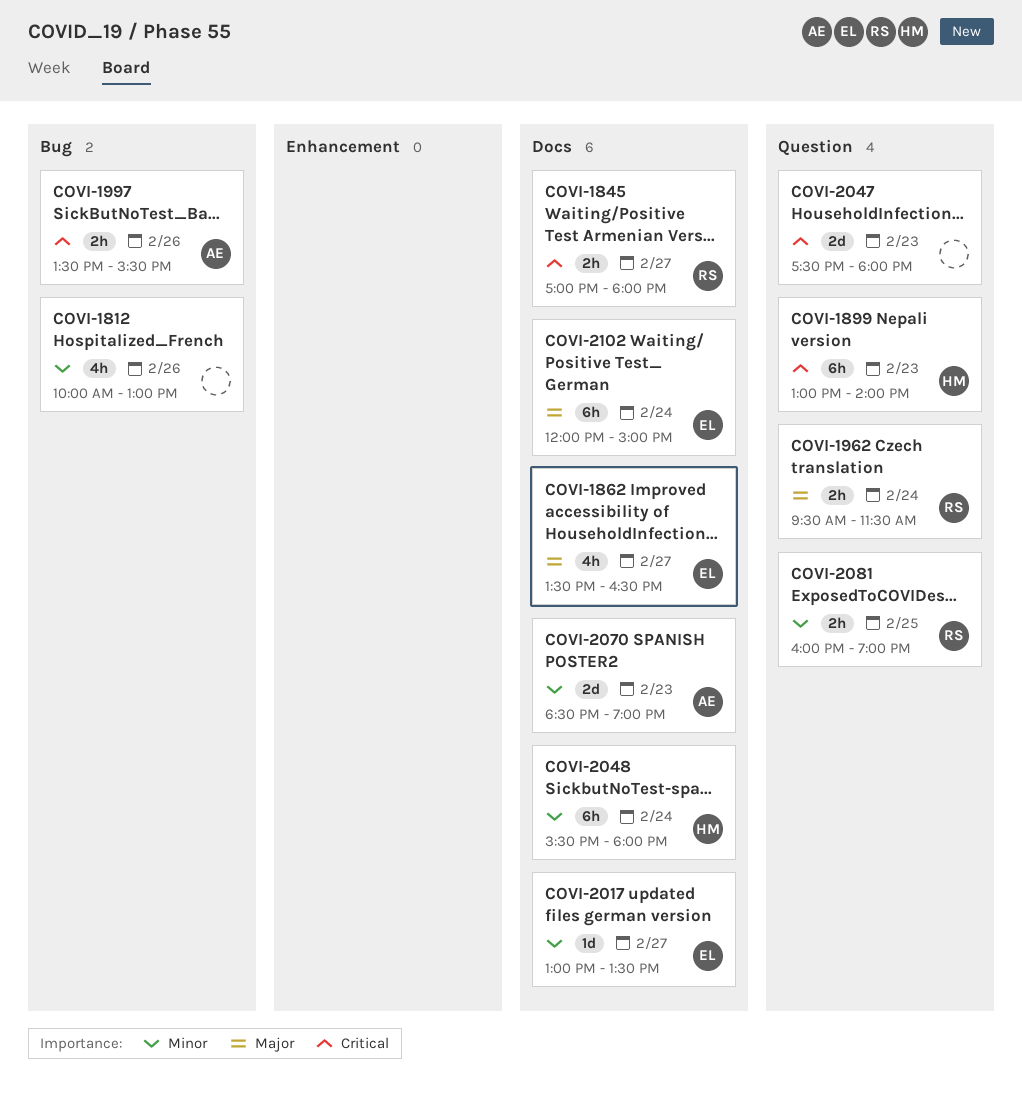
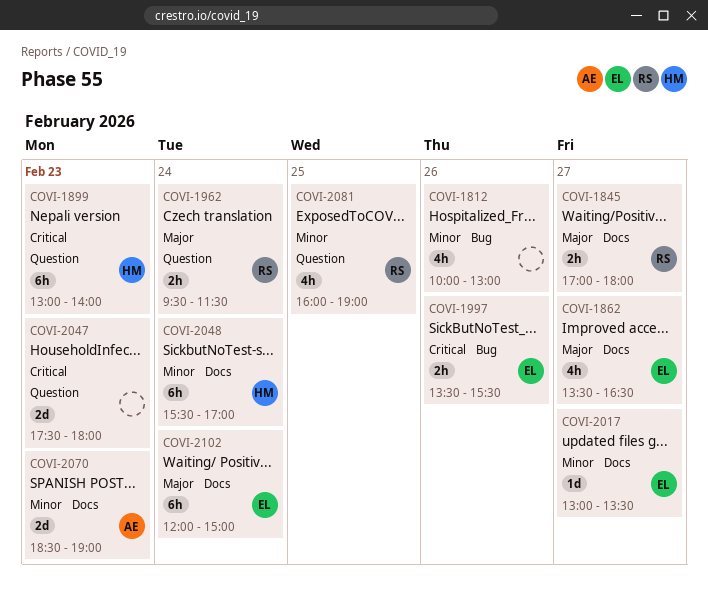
COVI-1845, priority: Critical -> Major
COVI-1997, owner: AE -> EL
COVI-2048, ends: 18:00 -> 17:00
COVI-2081, estimate: 2h -> 4h

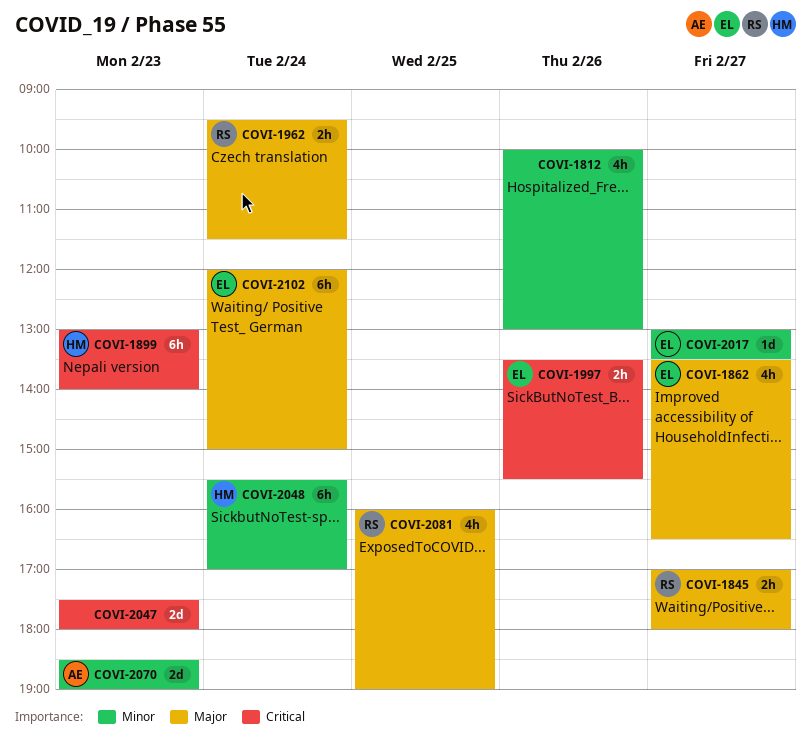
COVI-2081, priority: Minor -> Major

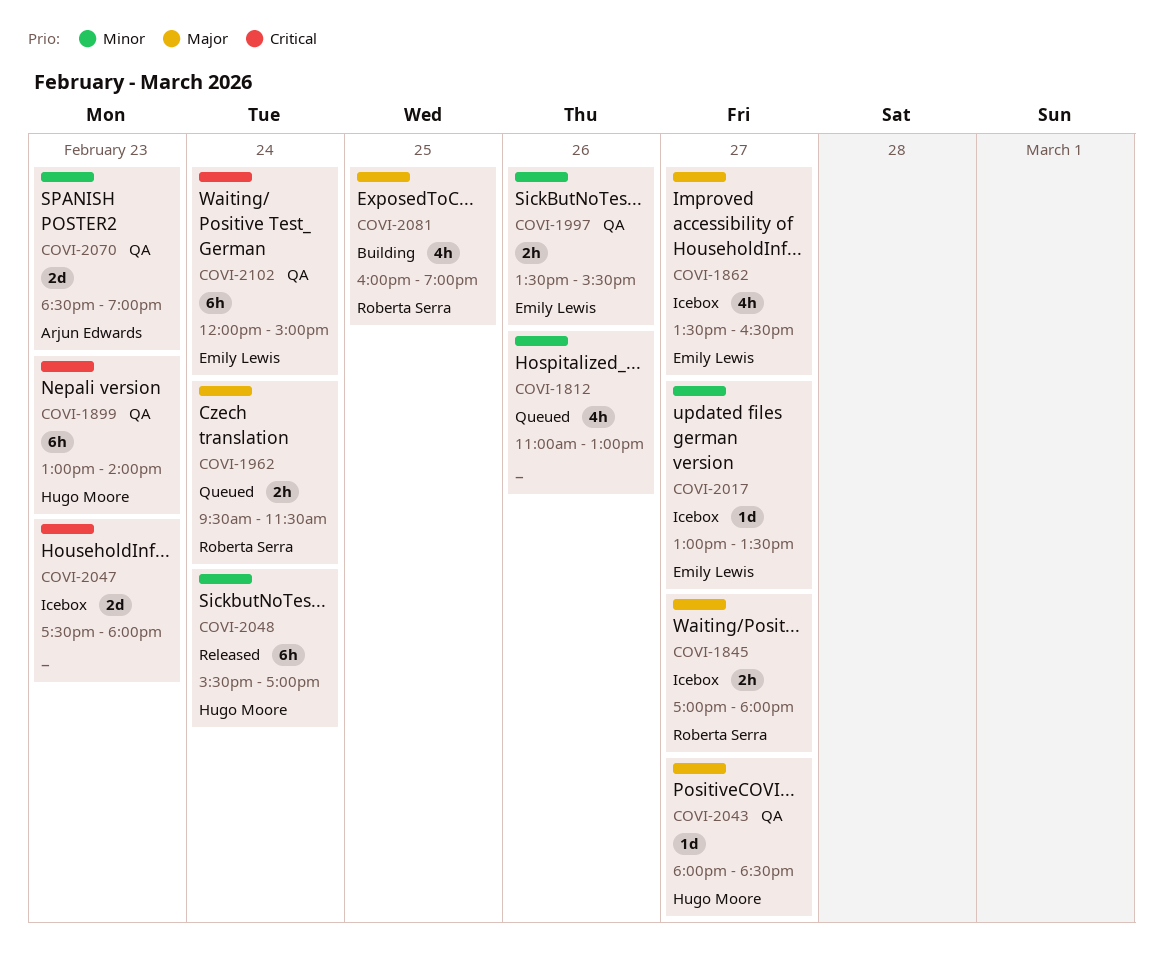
COVI-1812, begins: 10:00 -> 11:00
COVI-1997, priority: Critical -> Minor
COVI-2043: none -> present
COVI-2102, priority: Major -> Critical

